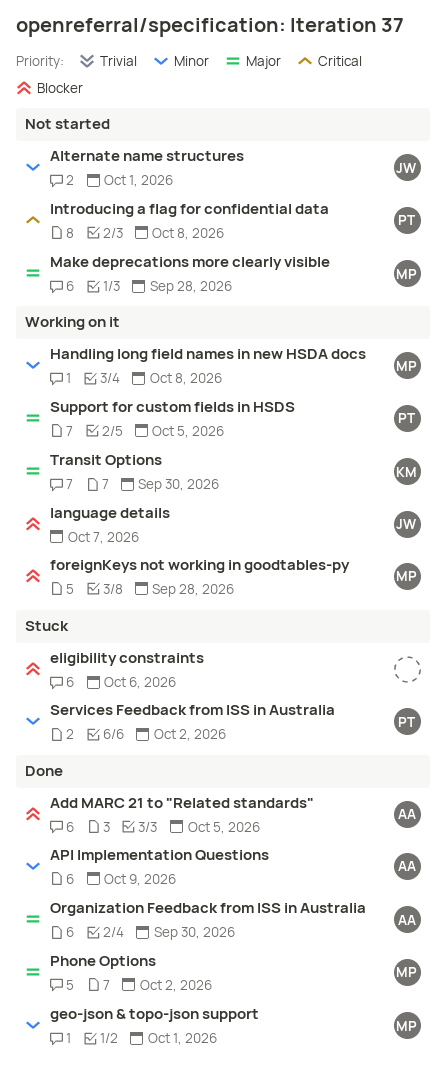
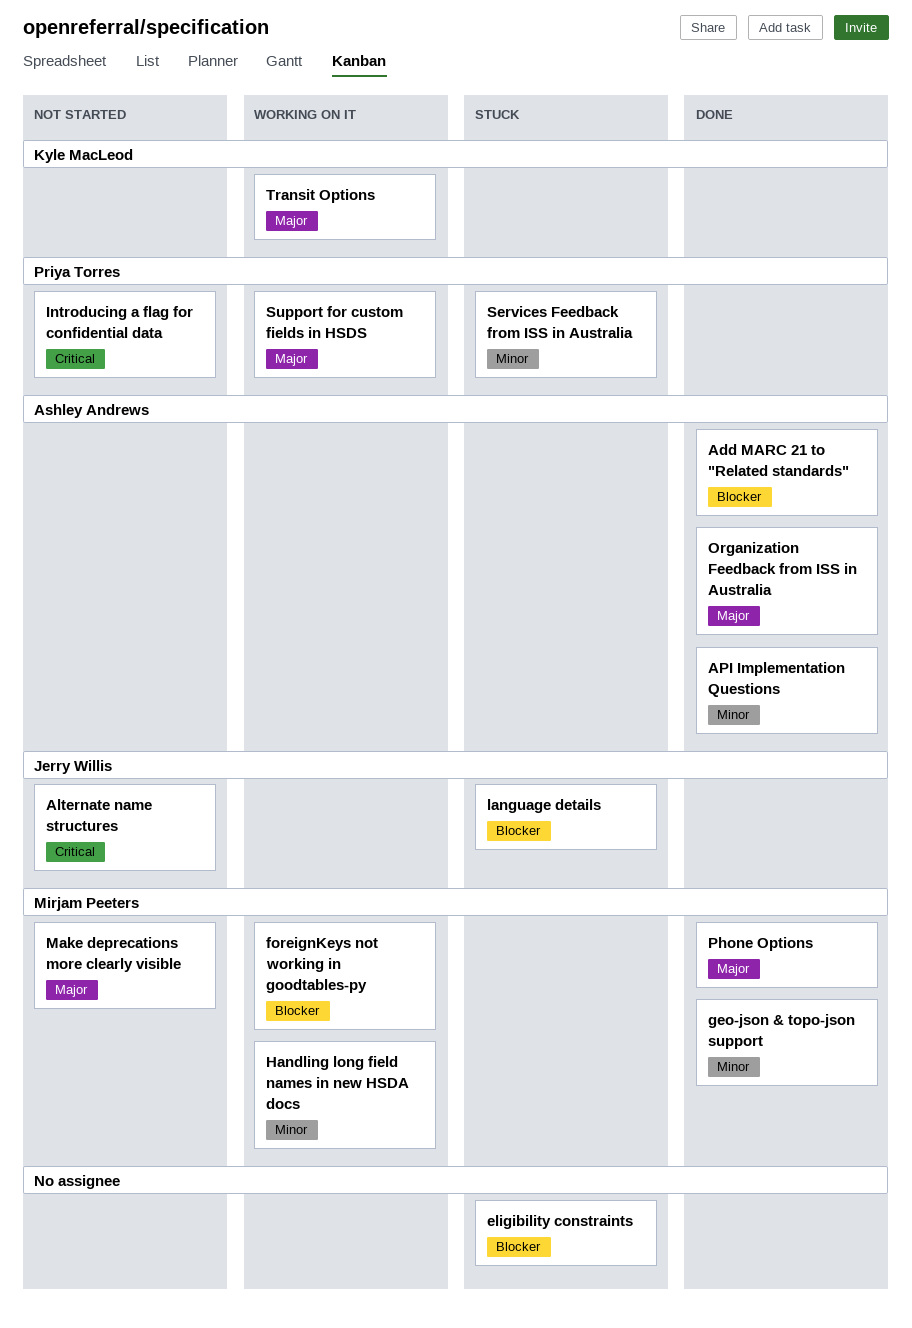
Alternate name structures, priority: Minor -> Critical
language details, status: Working on it -> Stuck

